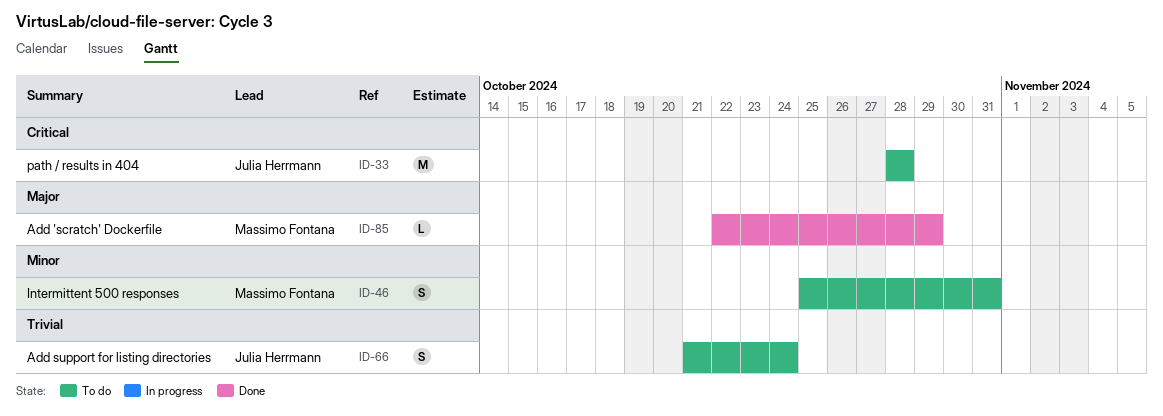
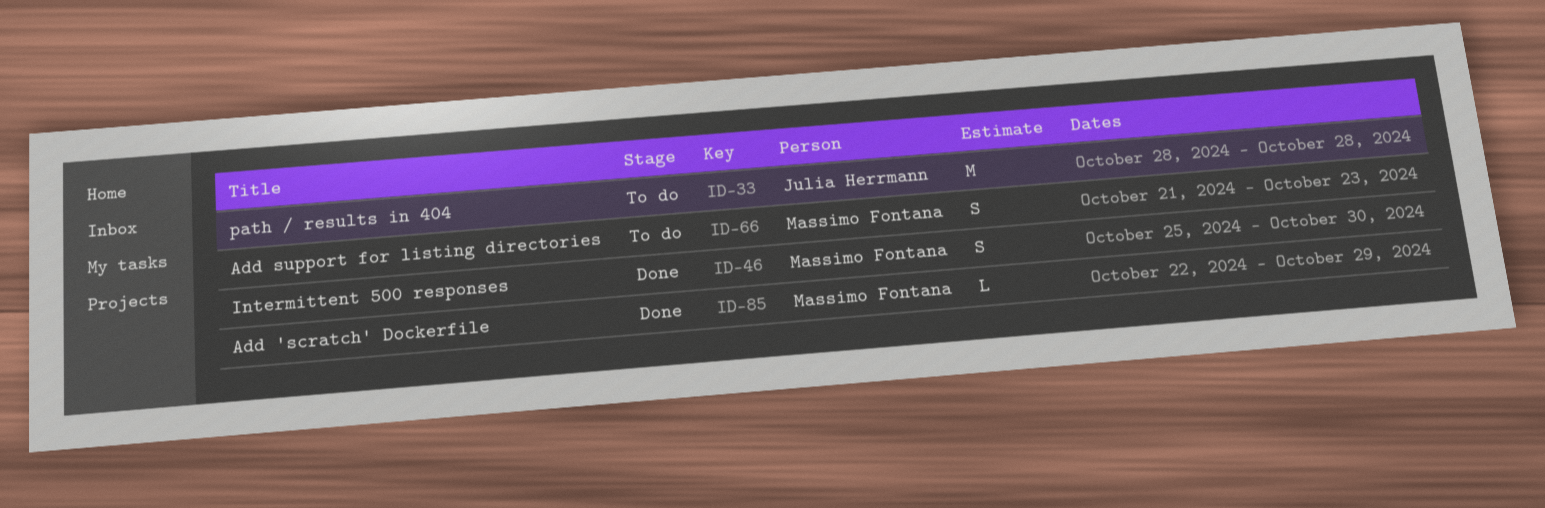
ID-46, status: To do -> Done
ID-46, due: Oct 31 -> Oct 30
ID-66, owner: Julia Herrmann -> Massimo Fontana
ID-66, due: Oct 24 -> Oct 23

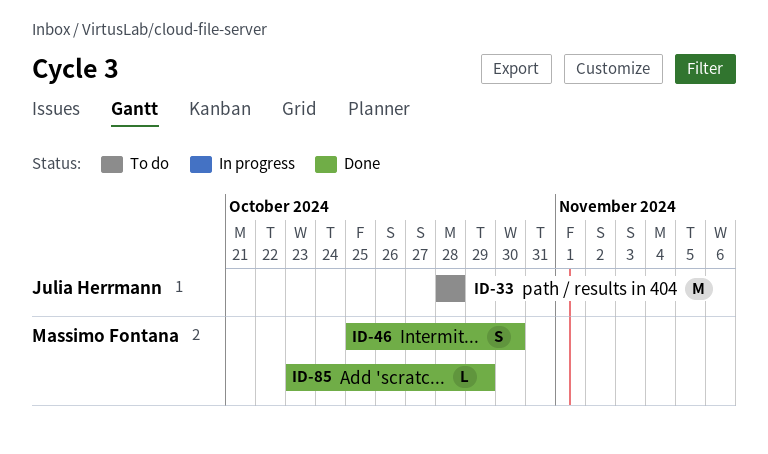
ID-66: present -> none
ID-85, start: Oct 22 -> Oct 23

